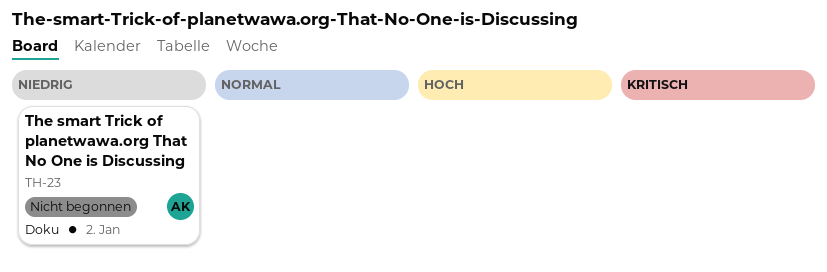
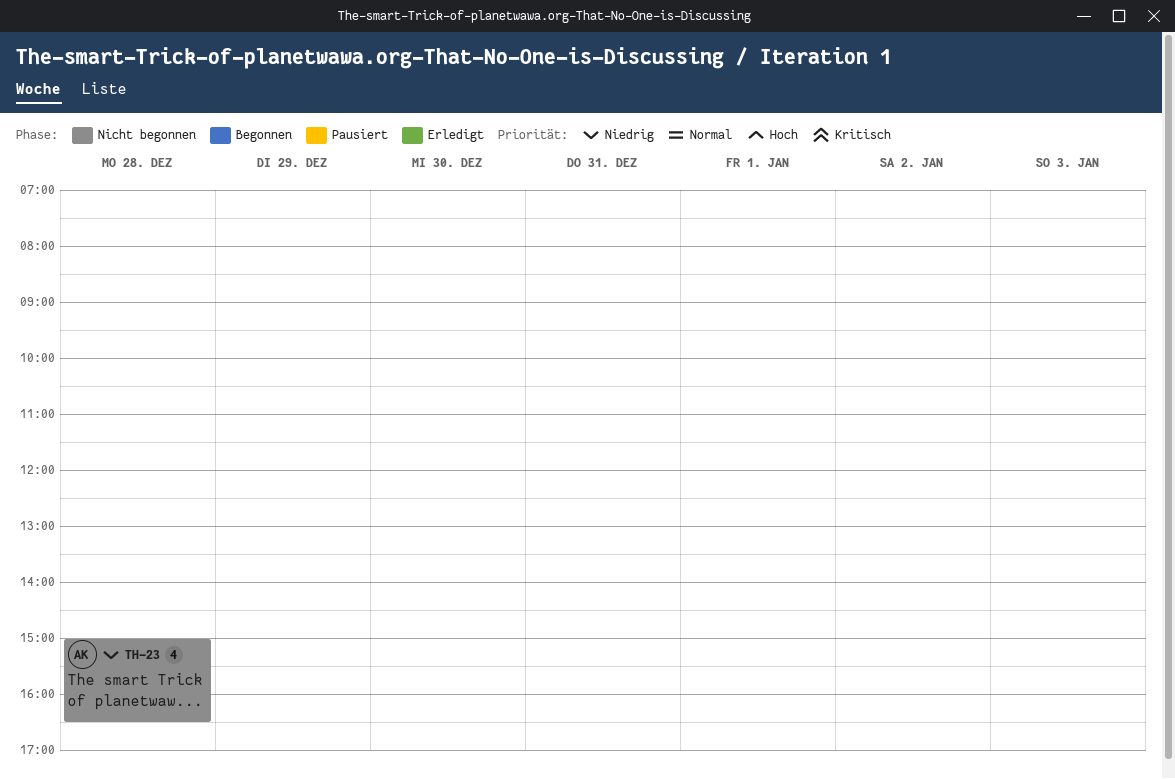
TH-23, estimate: 1 -> 4
TH-23, day: Jan 2 -> Dec 28

